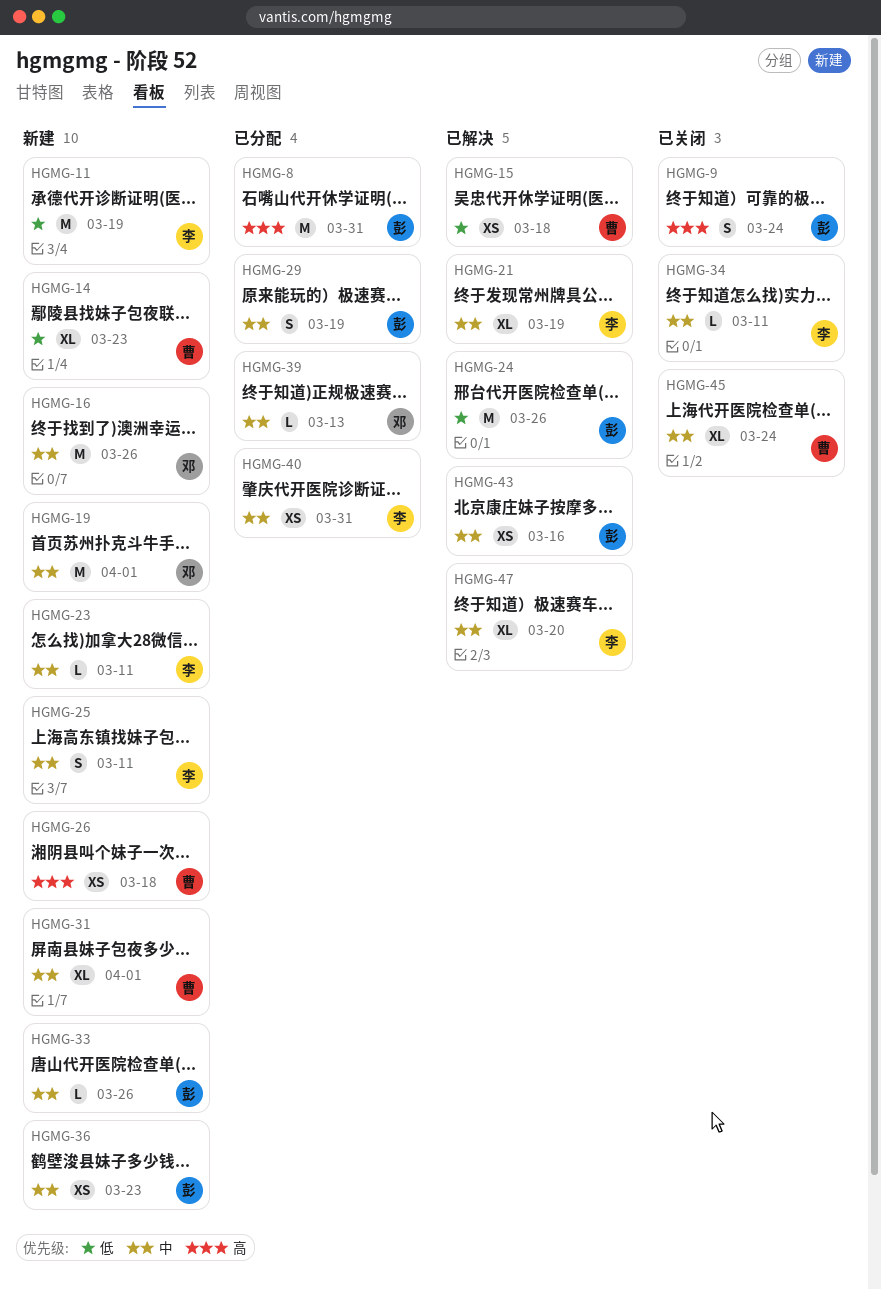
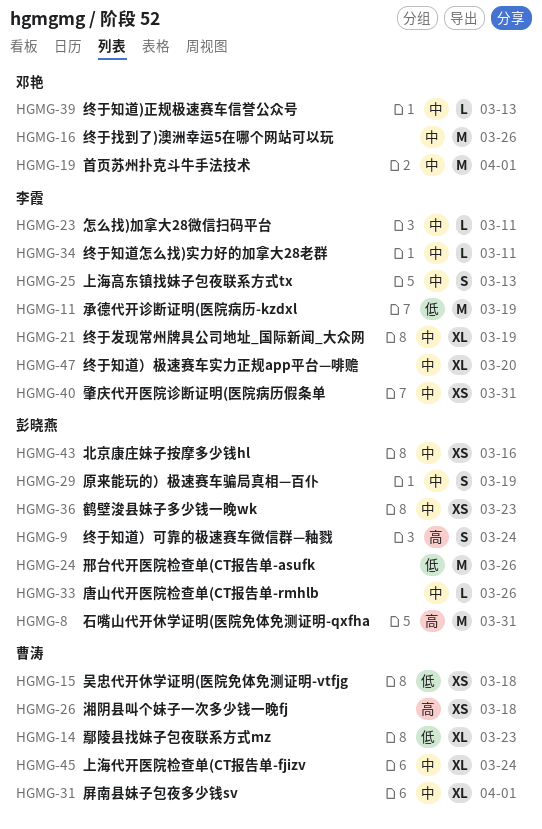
HGMG-25, due: Mar 11 -> Mar 13

